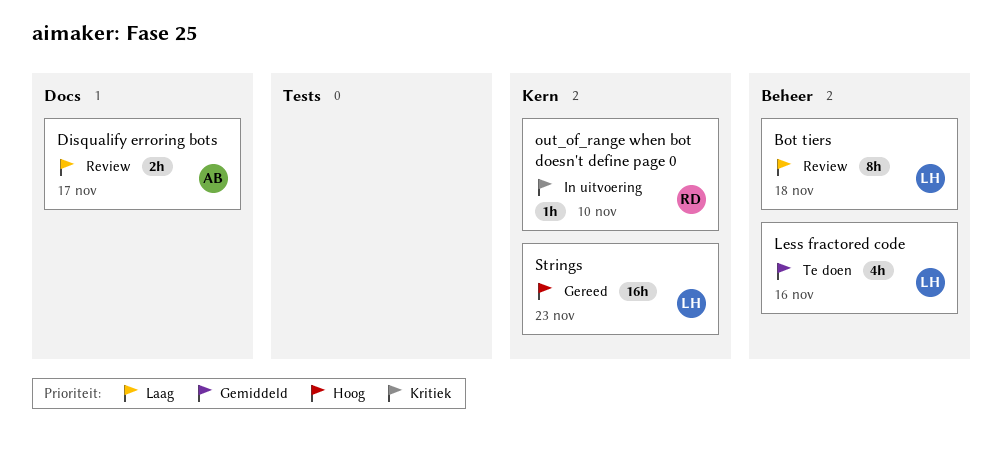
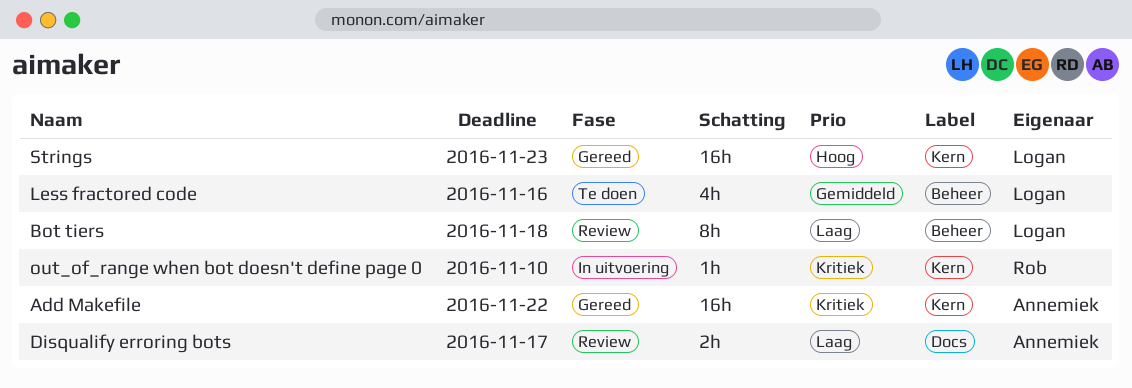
Add Makefile: none -> present

